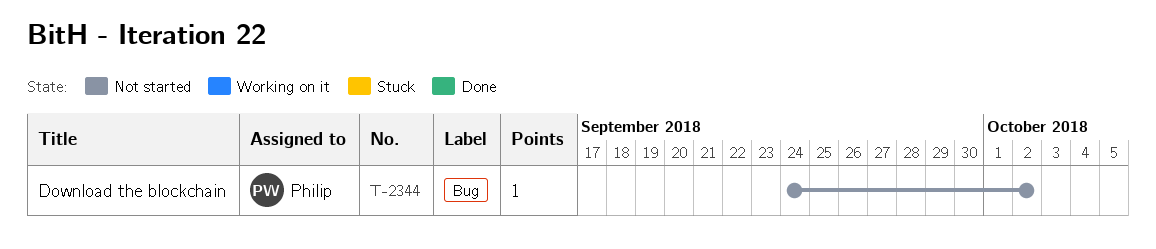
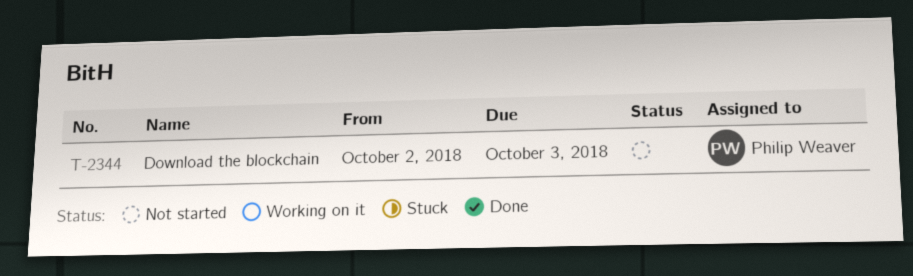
T-2344, start: Sep 24 -> Oct 2
T-2344, due: Oct 2 -> Oct 3

